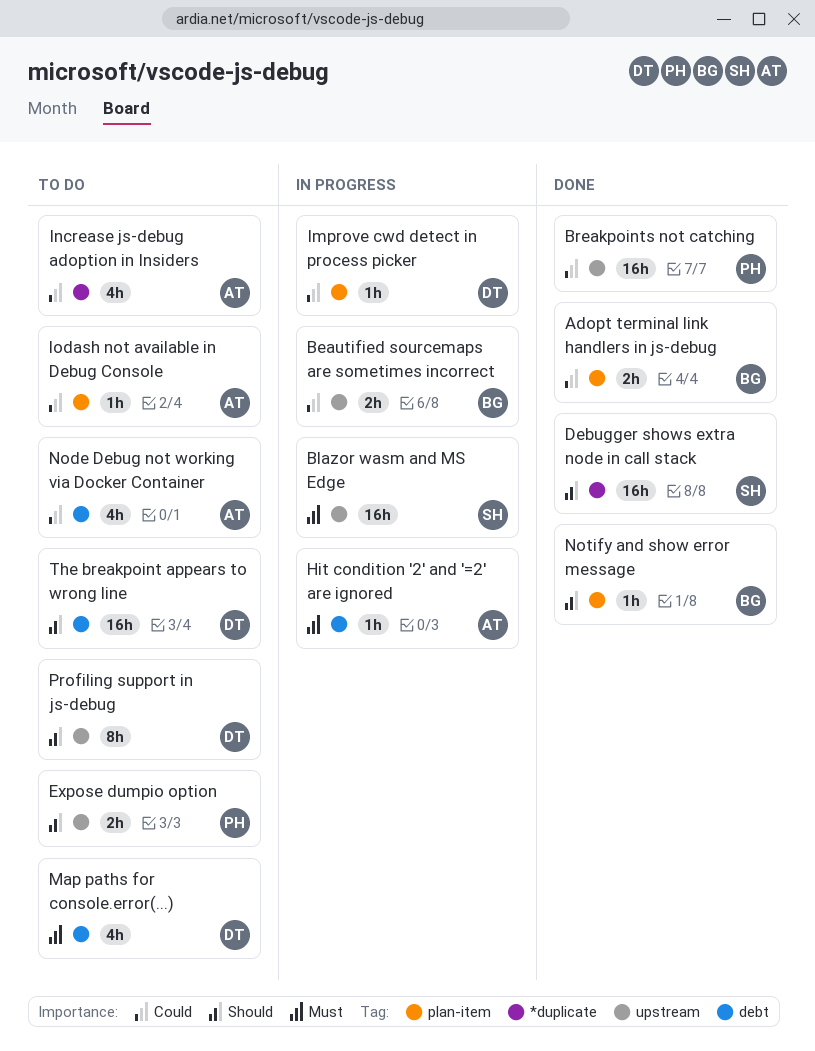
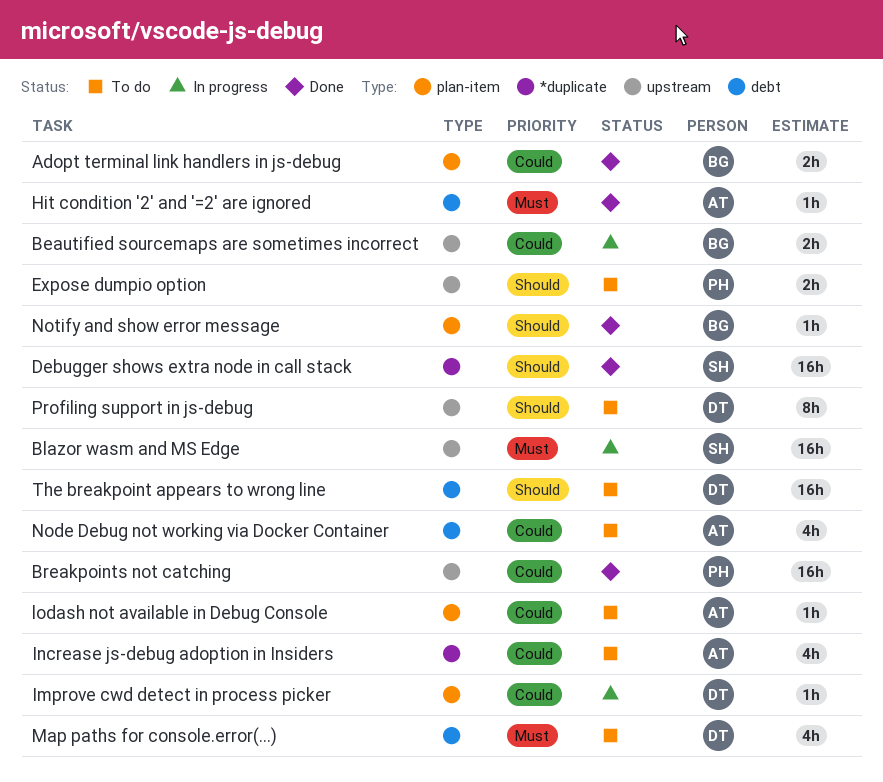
Hit condition '2' and '=2' are ignored, status: In progress -> Done

